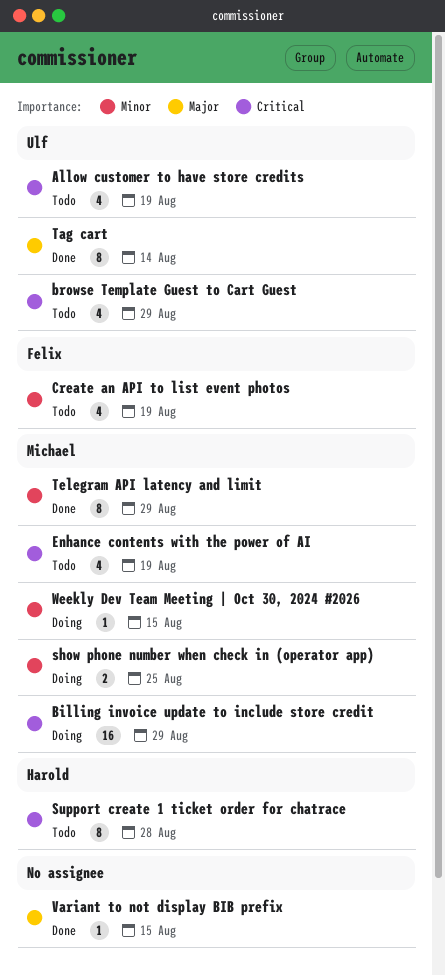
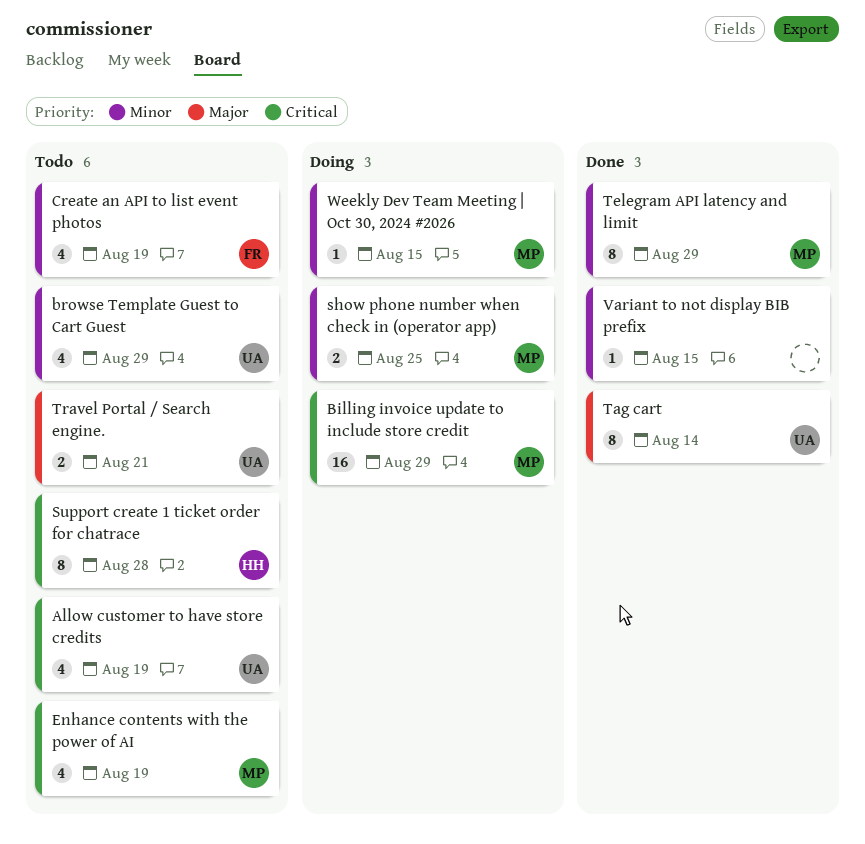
browse Template Guest to Cart Guest, priority: Critical -> Minor
Travel Portal / Search engine.: none -> present
Variant to not display BIB prefix, priority: Major -> Minor

